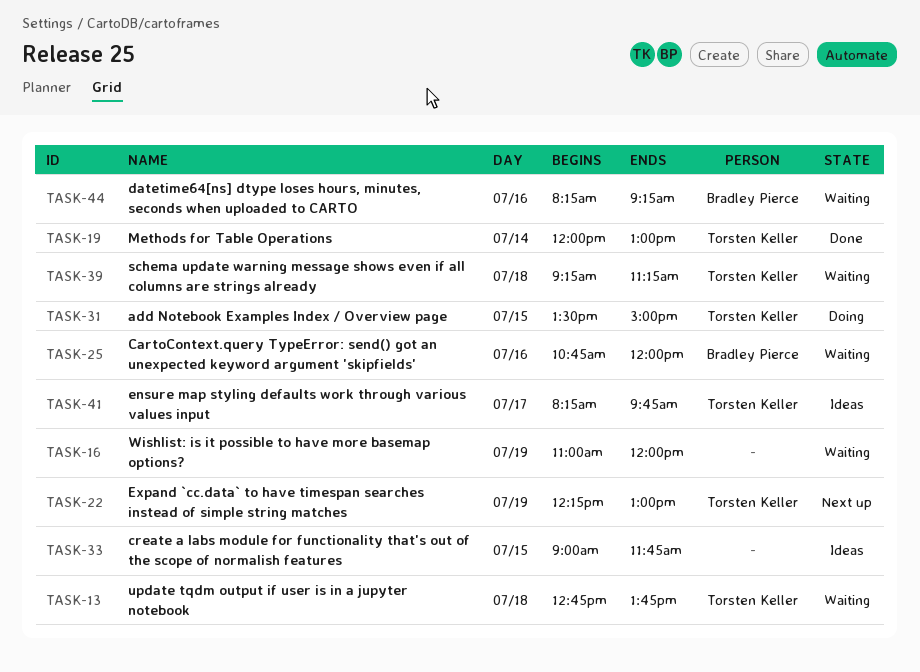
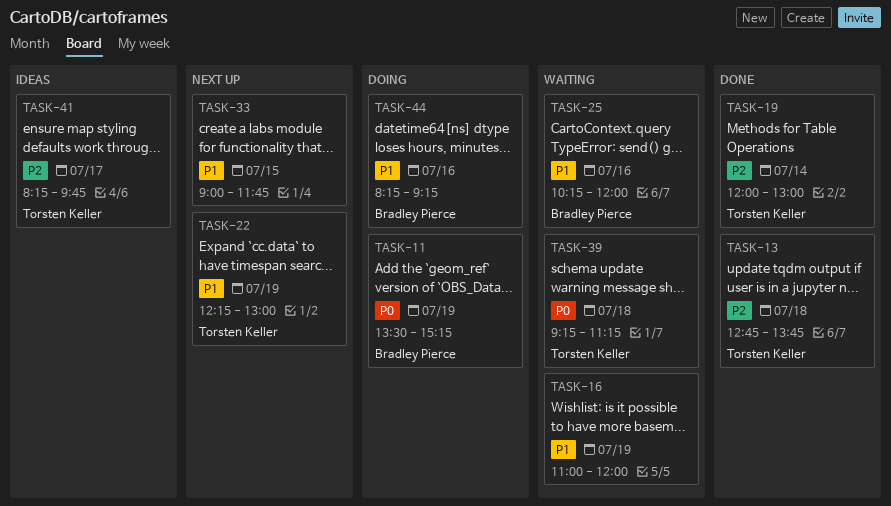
TASK-11: none -> present
TASK-13, status: Waiting -> Done
TASK-25, begins: 10:45 -> 10:15
TASK-31: present -> none
TASK-33, status: Ideas -> Next up
TASK-44, status: Waiting -> Doing

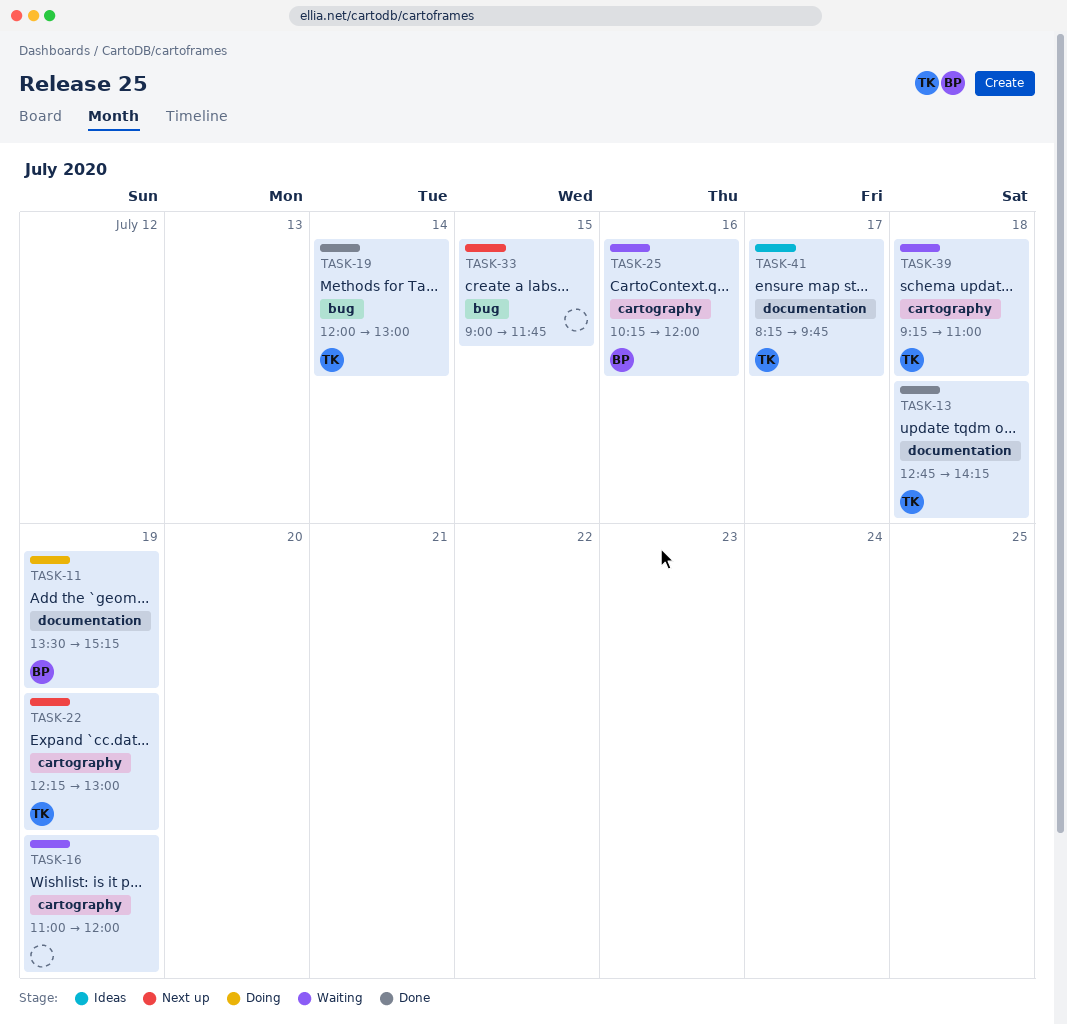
TASK-13, ends: 13:45 -> 14:15
TASK-39, ends: 11:15 -> 11:00
TASK-44: present -> none

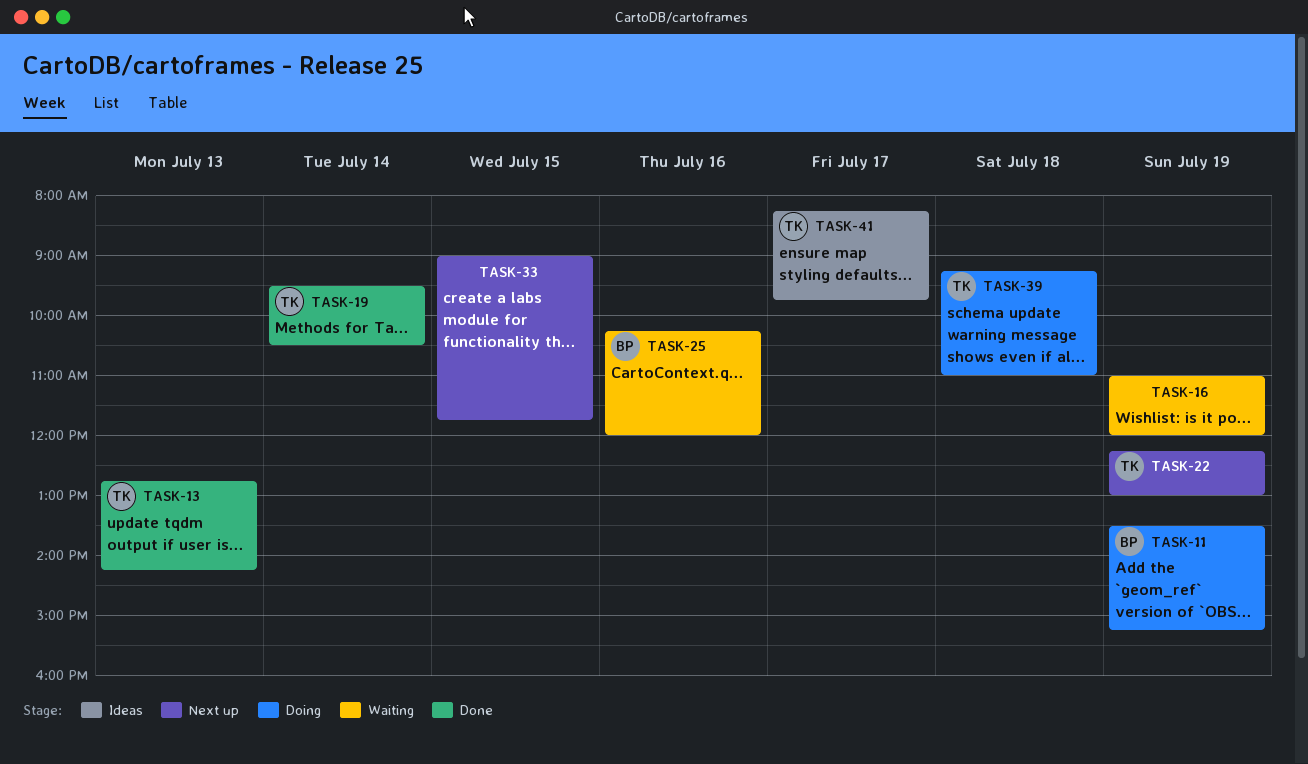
TASK-13, day: Jul 18 -> Jul 13
TASK-19, begins: 12:00 -> 09:30
TASK-19, ends: 13:00 -> 10:30
TASK-39, status: Waiting -> Doing

